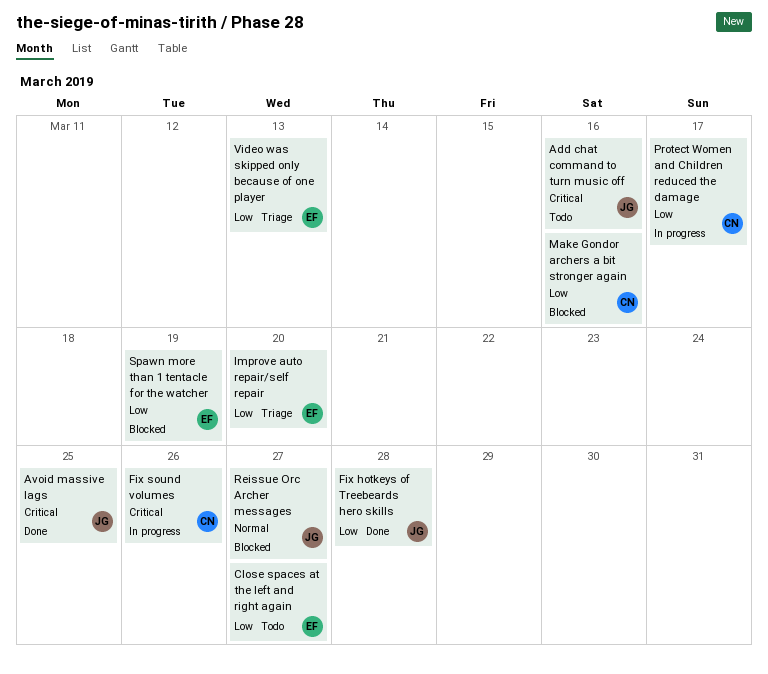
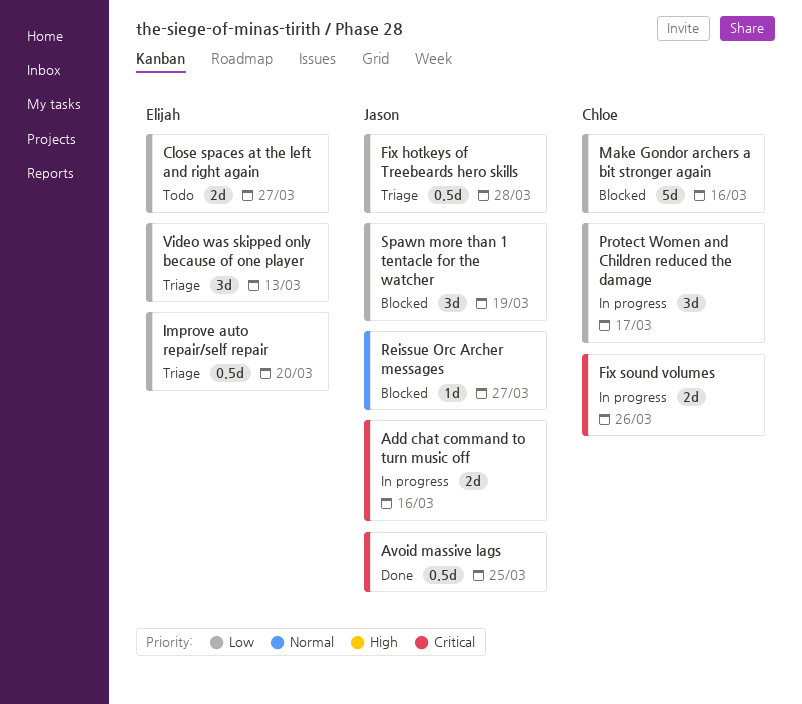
Add chat command to turn music off, status: Todo -> In progress
Fix hotkeys of Treebeards hero skills, status: Done -> Triage
Spawn more than 1 tentacle for the watcher, owner: Elijah -> Jason

